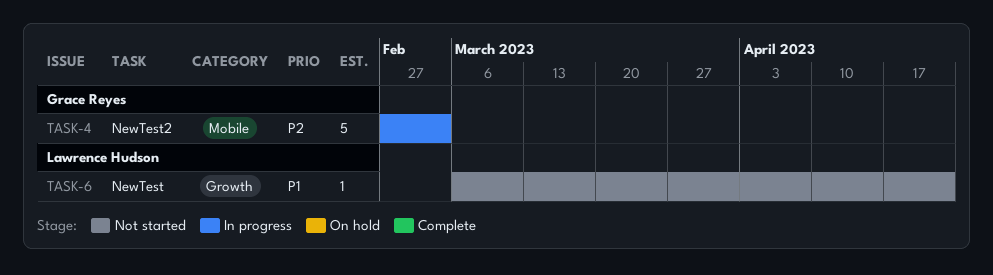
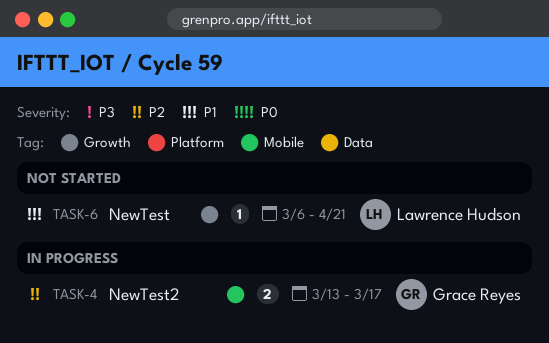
TASK-4, estimate: 5 -> 2
TASK-4, start: Feb 27 -> Mar 13
TASK-4, due: Mar 3 -> Mar 17

